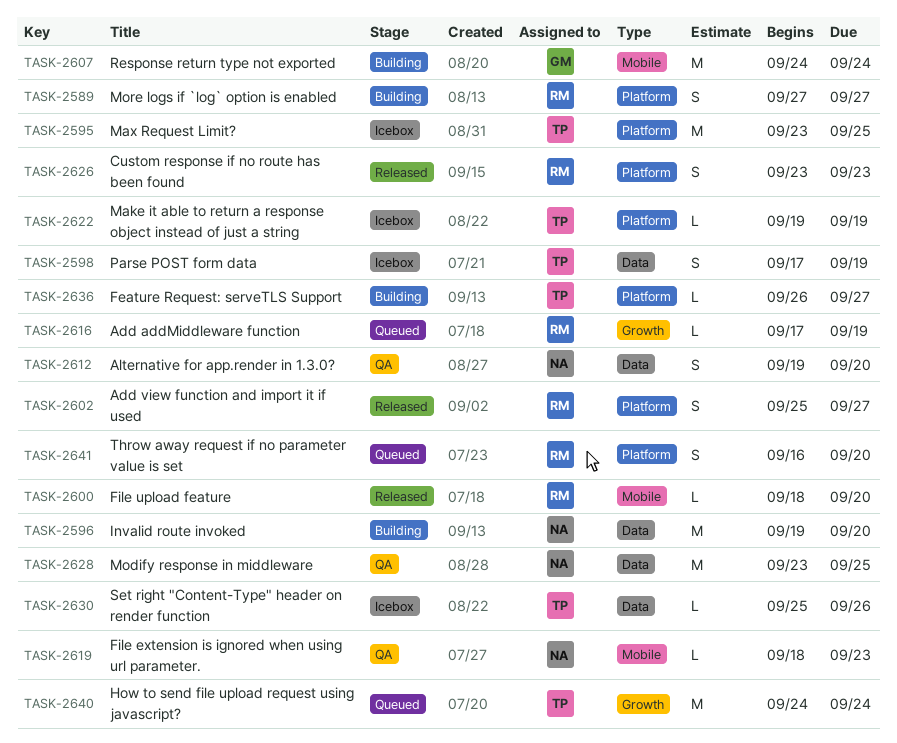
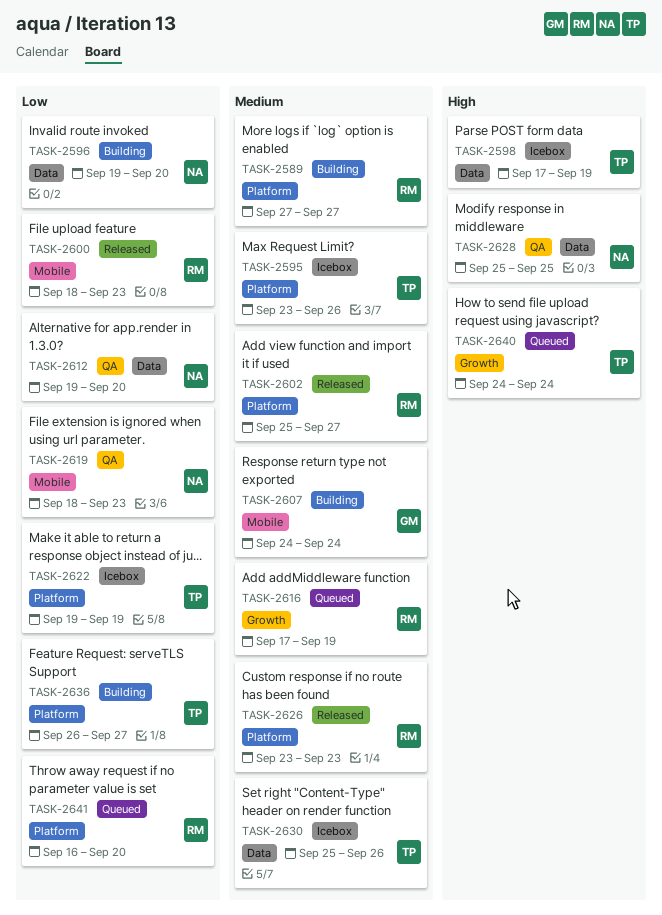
TASK-2595, due: Sep 25 -> Sep 26
TASK-2600, due: Sep 20 -> Sep 23
TASK-2628, start: Sep 23 -> Sep 25

